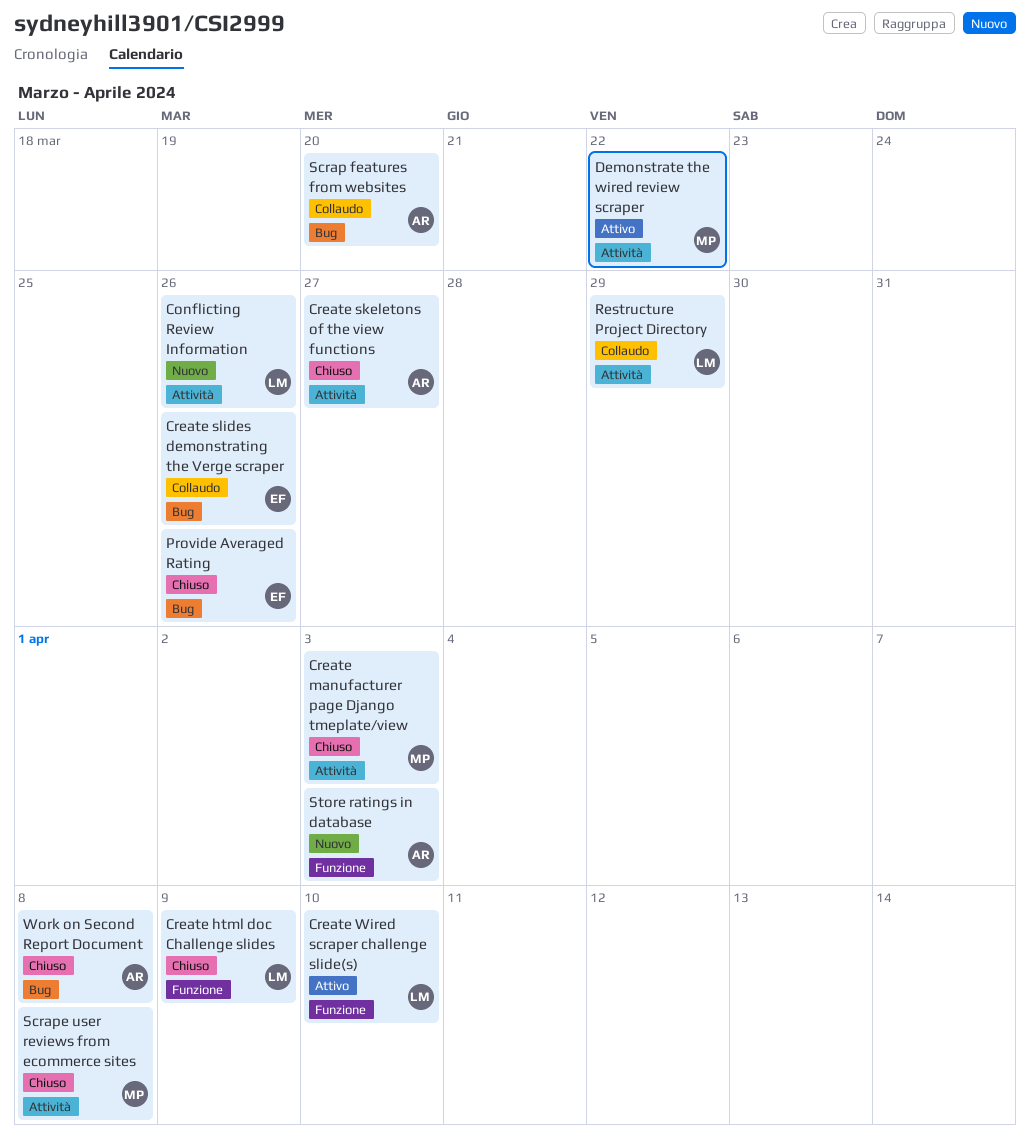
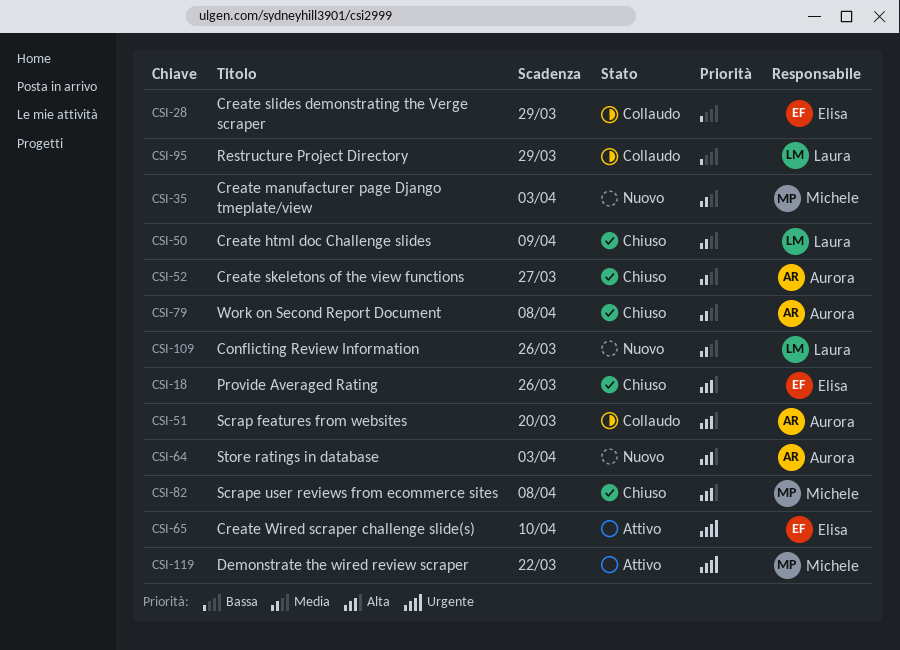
Create manufacturer page Django tmeplate/view, status: Chiuso -> Nuovo
Create slides demonstrating the Verge scraper, due: Mar 26 -> Mar 29
Create Wired scraper challenge slide(s), owner: Laura -> Elisa

